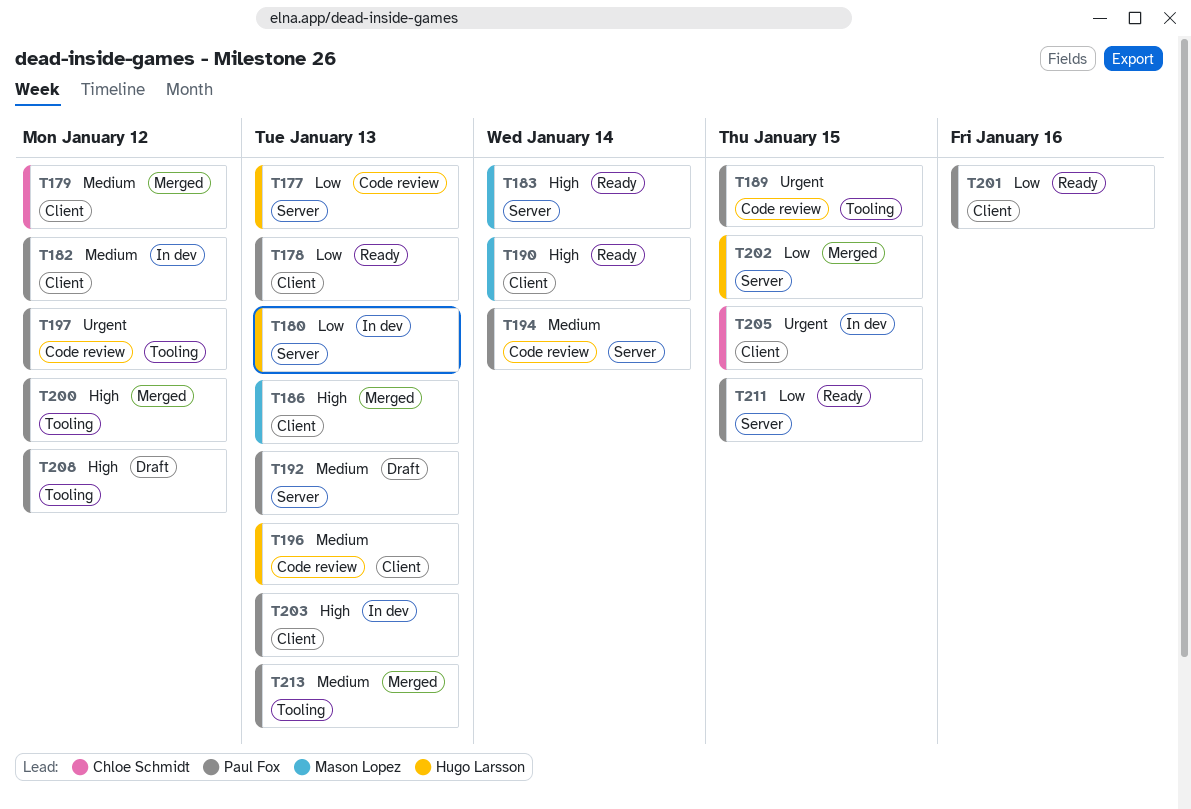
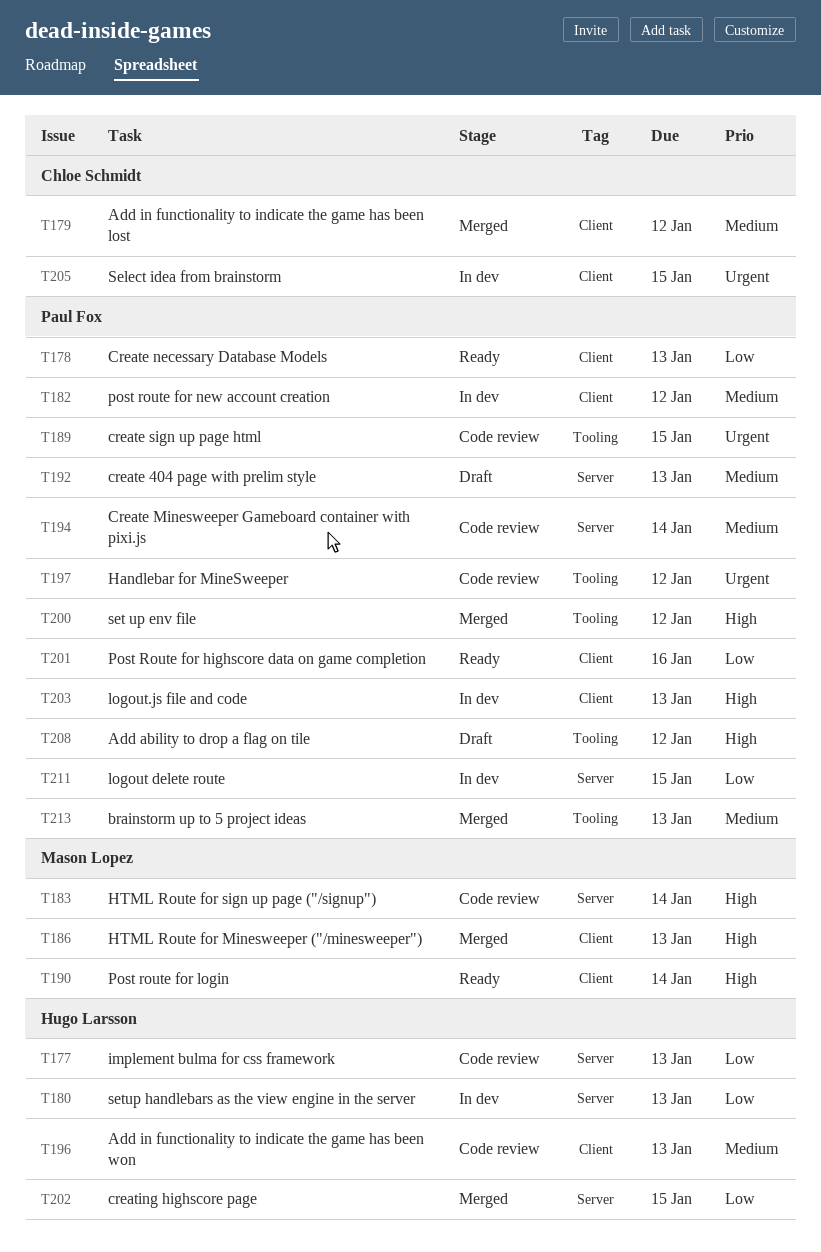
T183, status: Ready -> Code review
T211, status: Ready -> In dev

